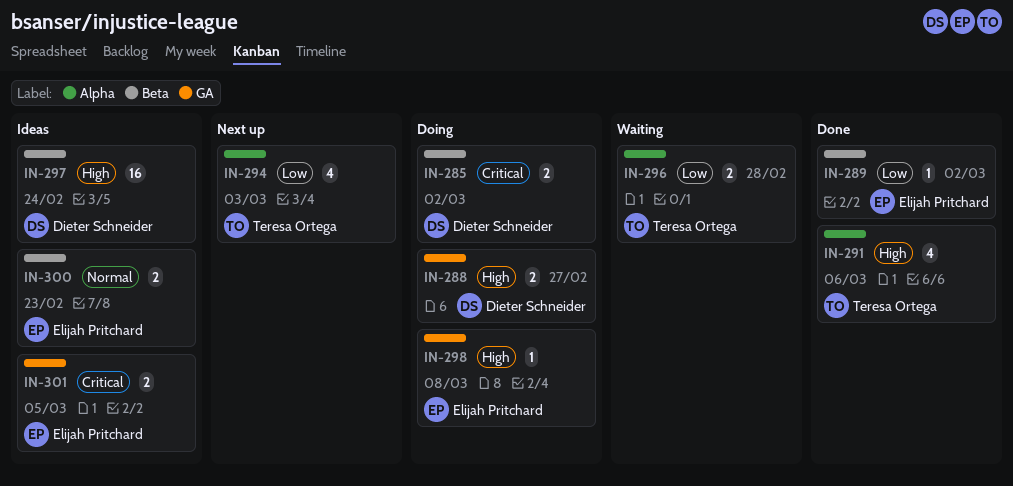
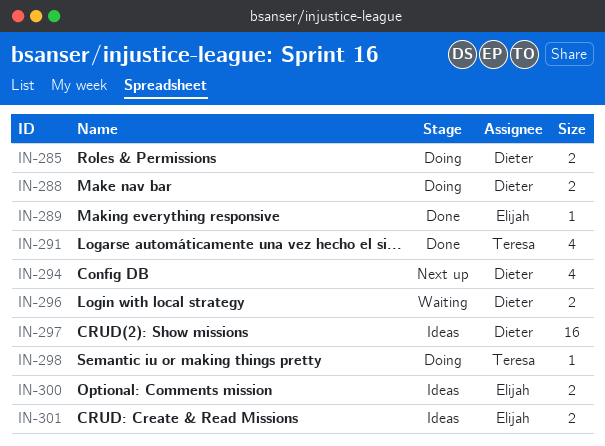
IN-294, owner: Teresa Ortega -> Dieter Schneider
IN-296, owner: Teresa Ortega -> Dieter Schneider
IN-298, owner: Elijah Pritchard -> Teresa Ortega

